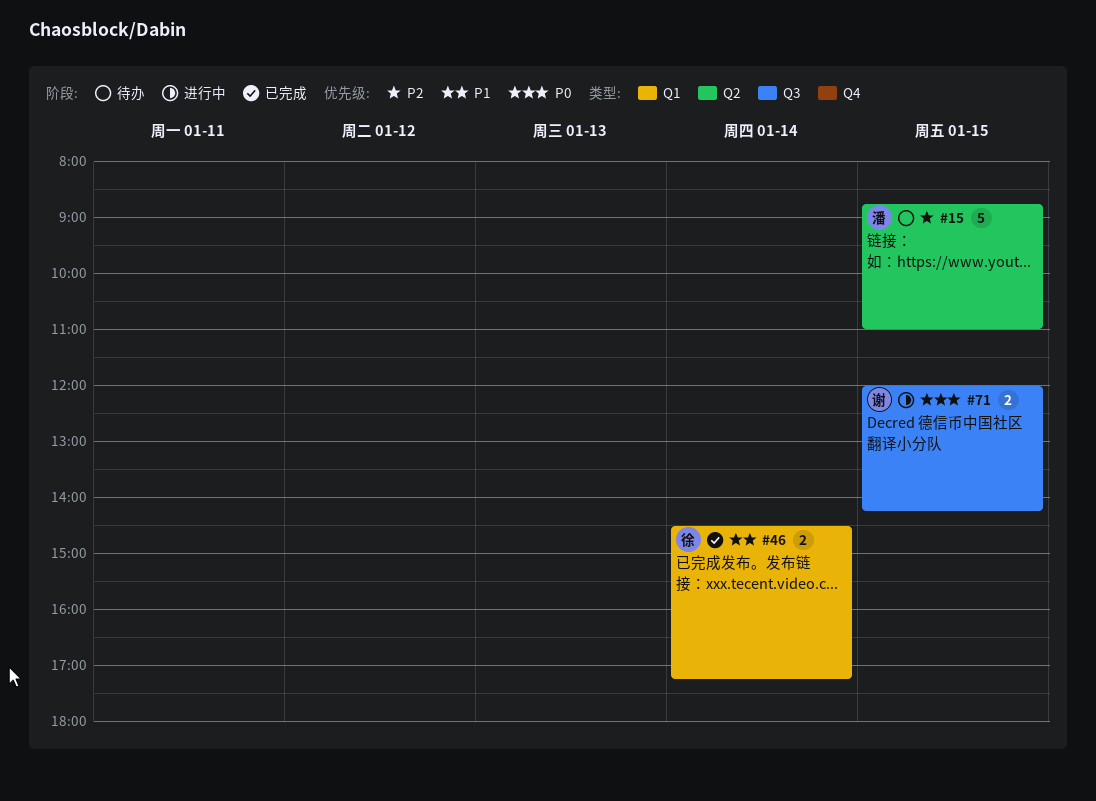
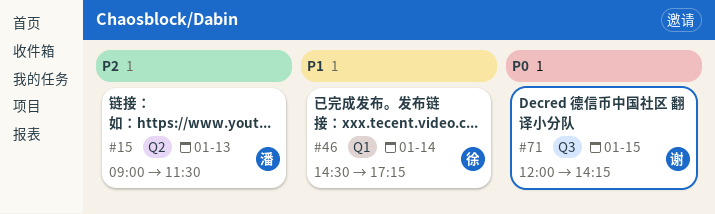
#15, day: Jan 15 -> Jan 13
#15, begins: 08:45 -> 09:00
#15, ends: 11:00 -> 11:30

